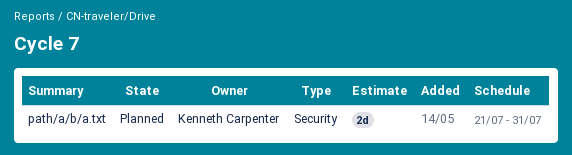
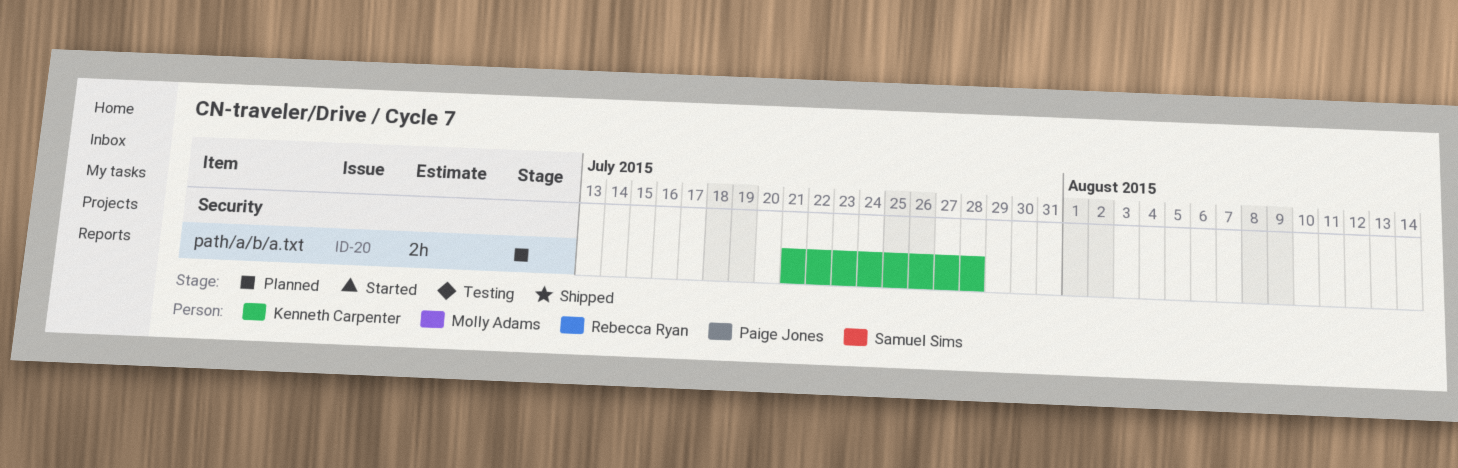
path/a/b/a.txt, estimate: 2d -> 2h
path/a/b/a.txt, due: Jul 31 -> Jul 28

